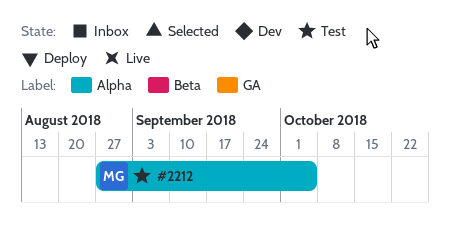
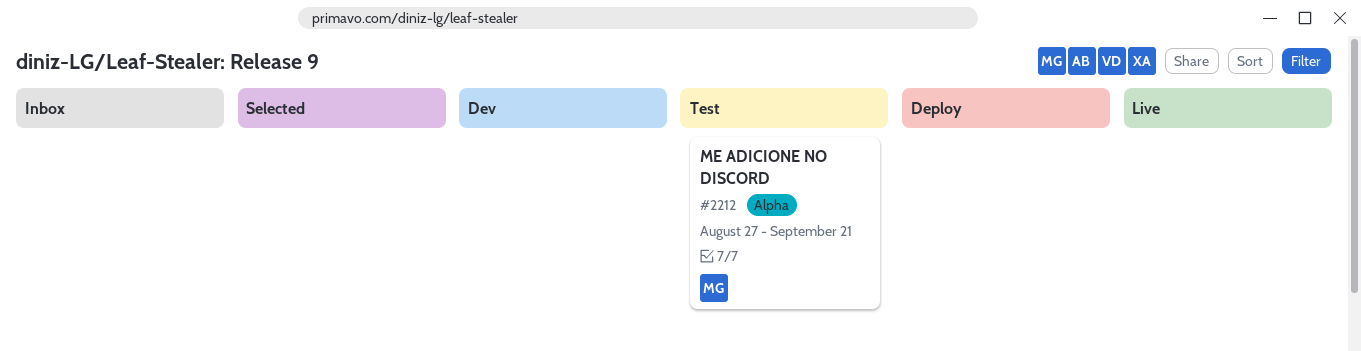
#2212, due: Oct 5 -> Sep 21

